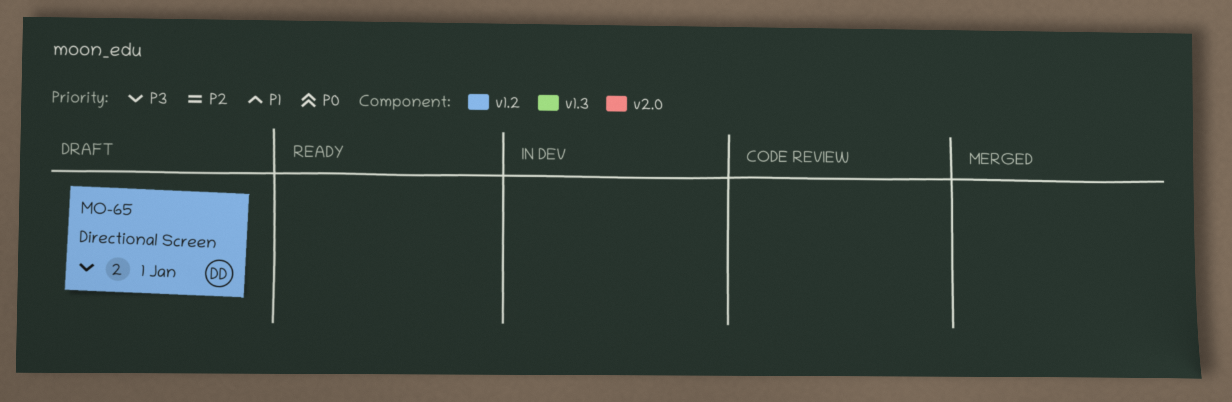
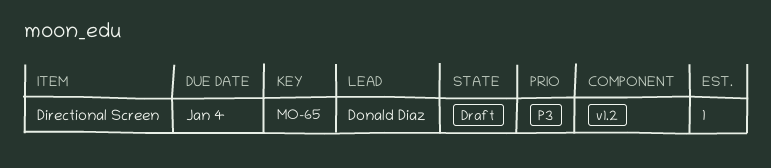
MO-65, estimate: 2 -> 1
MO-65, due: Jan 1 -> Jan 4

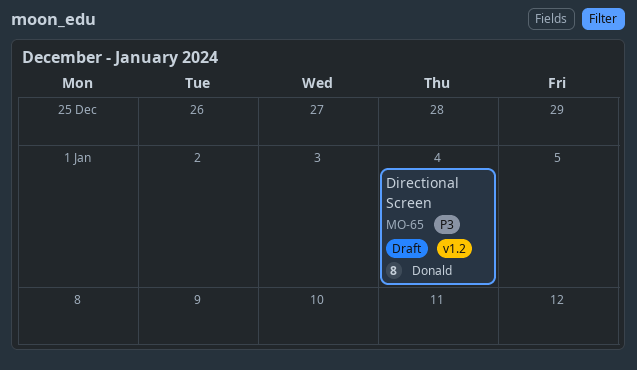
MO-65, estimate: 1 -> 8

